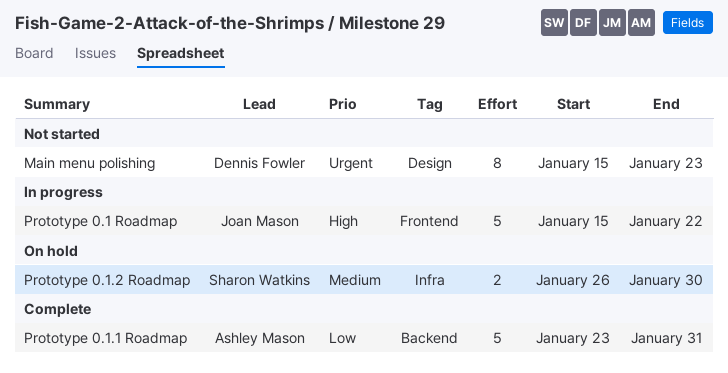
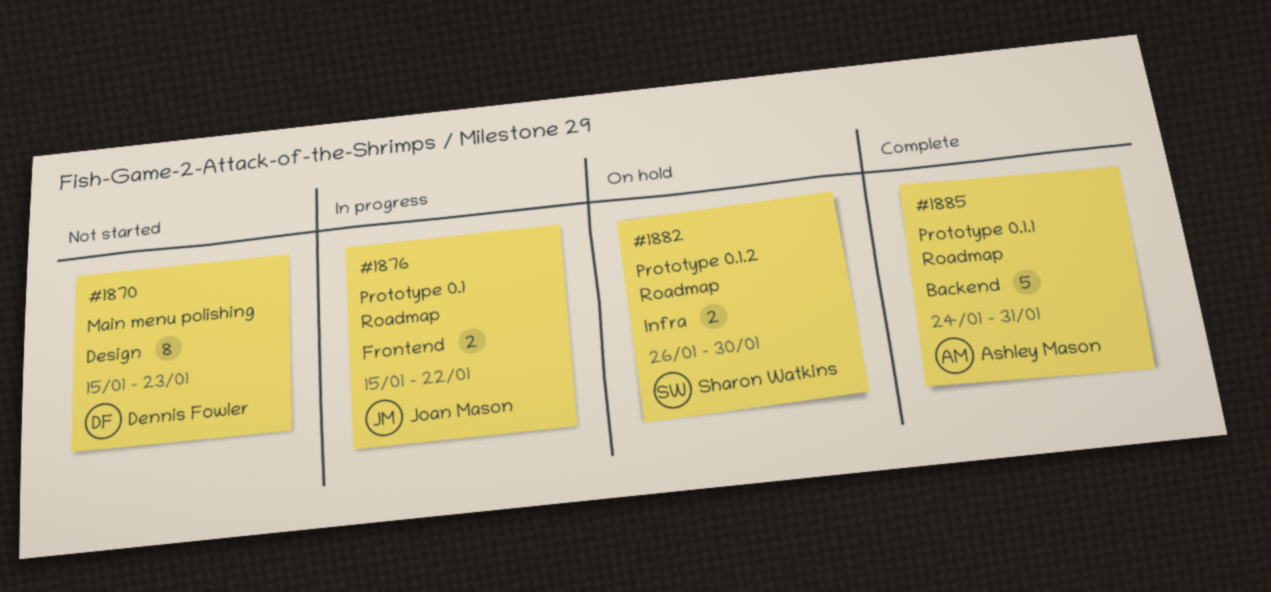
Prototype 0.1 Roadmap, estimate: 5 -> 2
Prototype 0.1.1 Roadmap, start: Jan 23 -> Jan 24

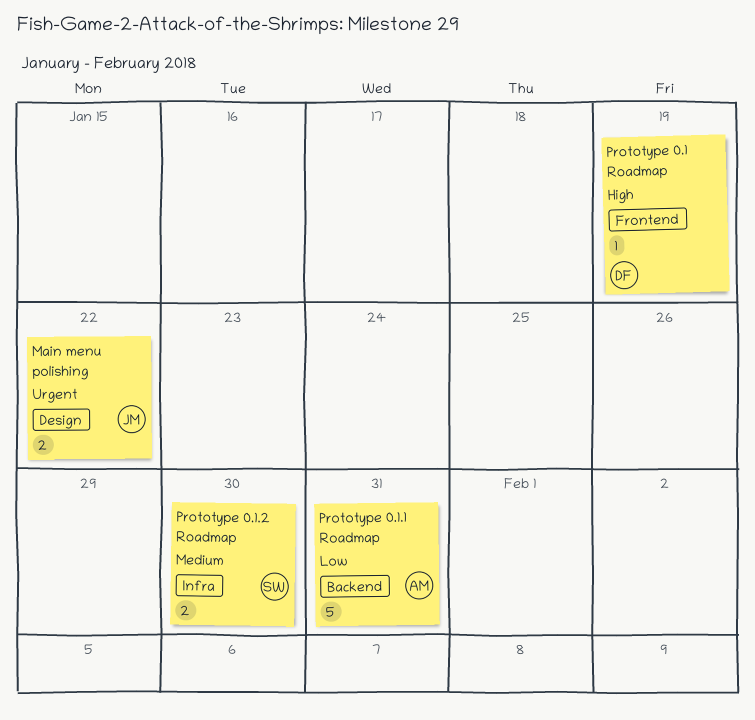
Main menu polishing, owner: Dennis Fowler -> Joan Mason
Main menu polishing, estimate: 8 -> 2
Main menu polishing, due: Jan 23 -> Jan 22
Prototype 0.1 Roadmap, owner: Joan Mason -> Dennis Fowler
Prototype 0.1 Roadmap, estimate: 2 -> 1
Prototype 0.1 Roadmap, due: Jan 22 -> Jan 19

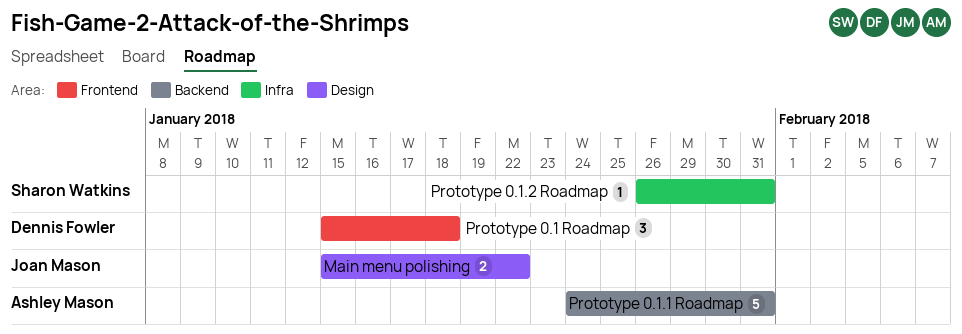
Prototype 0.1 Roadmap, estimate: 1 -> 3
Prototype 0.1 Roadmap, due: Jan 19 -> Jan 18
Prototype 0.1.2 Roadmap, estimate: 2 -> 1
Prototype 0.1.2 Roadmap, due: Jan 30 -> Jan 31

